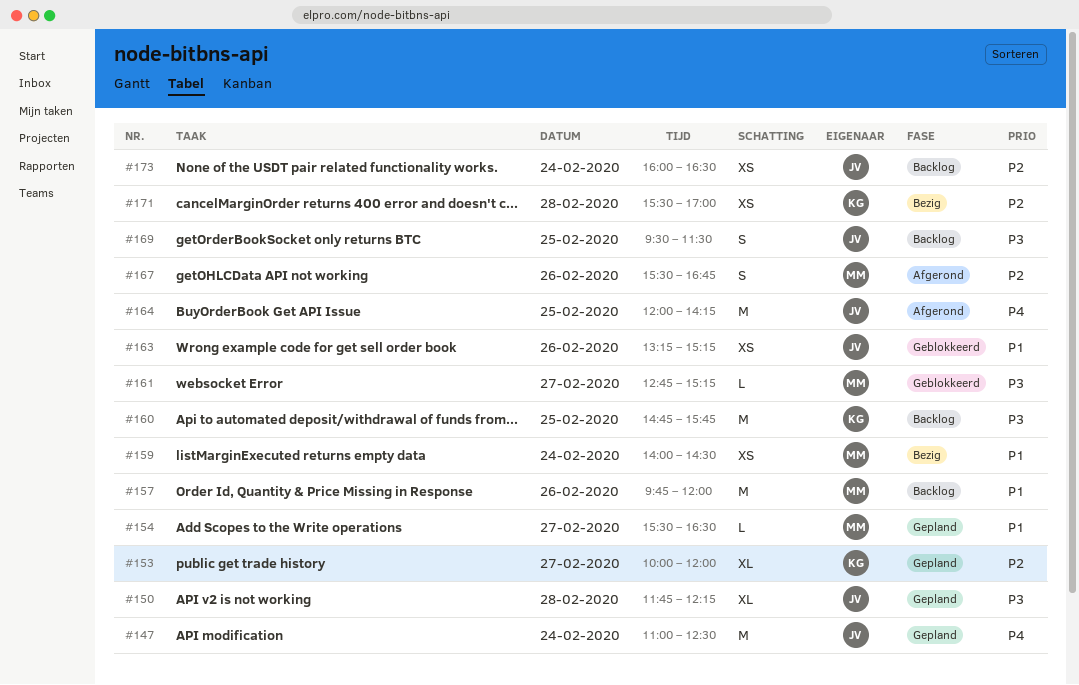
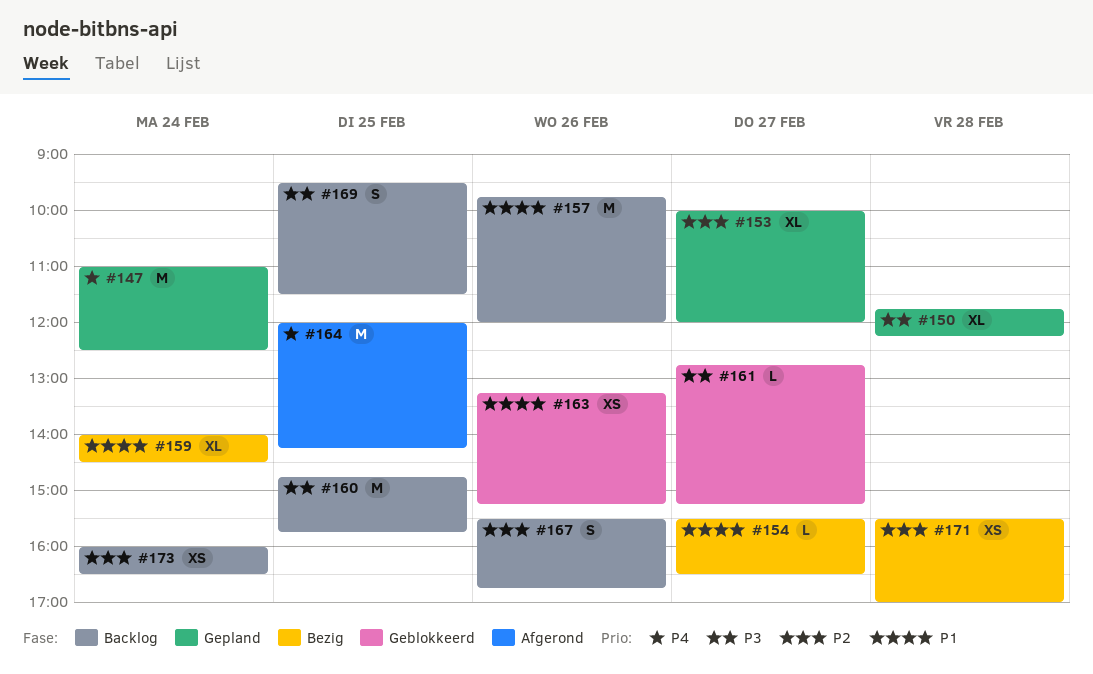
#154, status: Gepland -> Bezig
#159, estimate: XS -> XL
#167, status: Afgerond -> Backlog

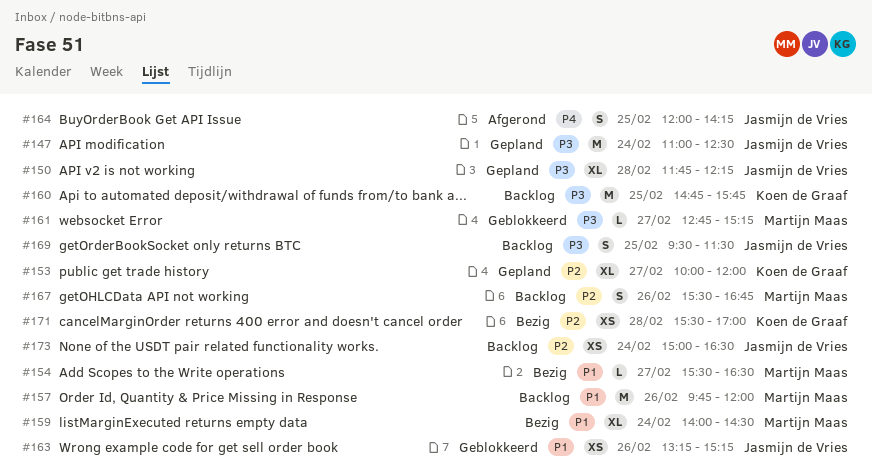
#147, priority: P4 -> P3
#164, estimate: M -> S
#173, begins: 16:00 -> 15:00

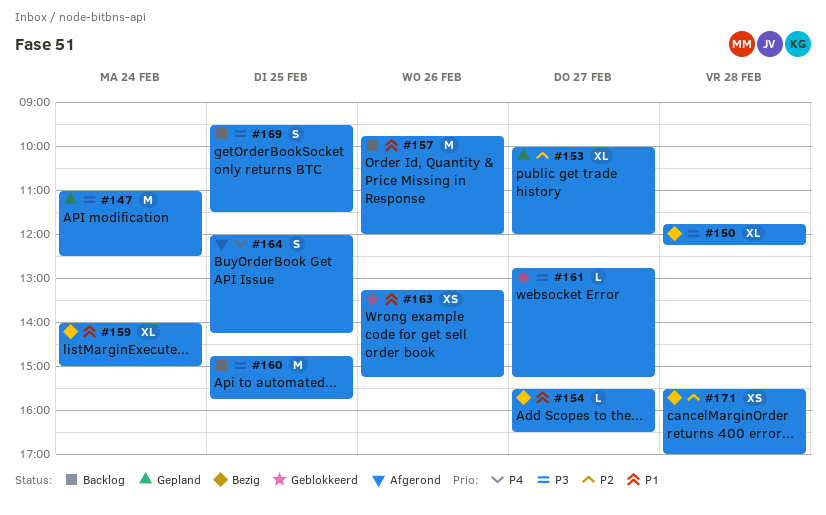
#150, status: Gepland -> Bezig
#159, ends: 14:30 -> 15:00
#167: present -> none
#173: present -> none

